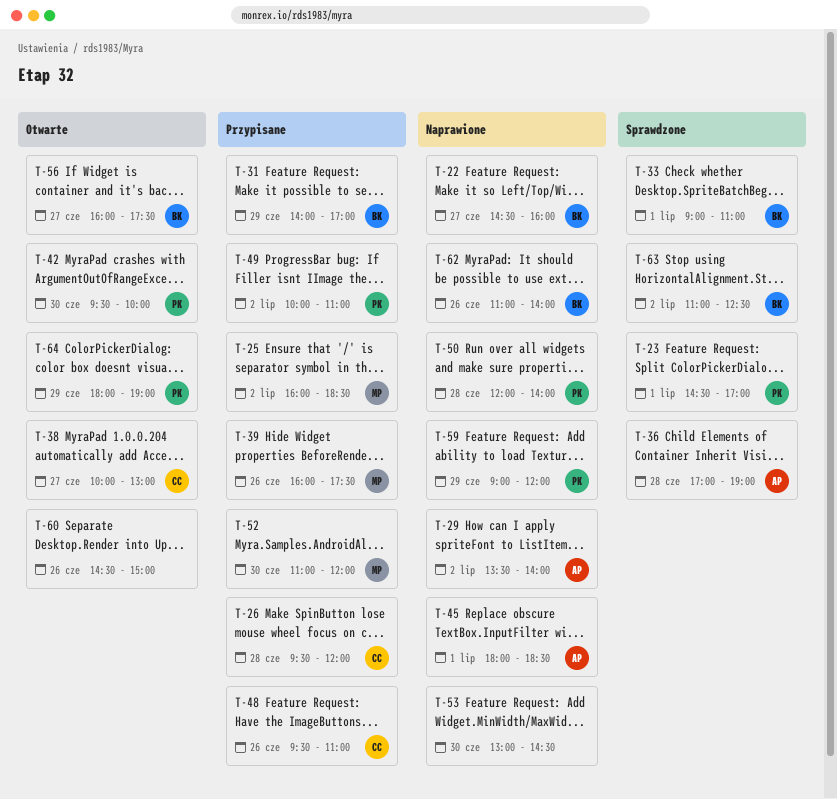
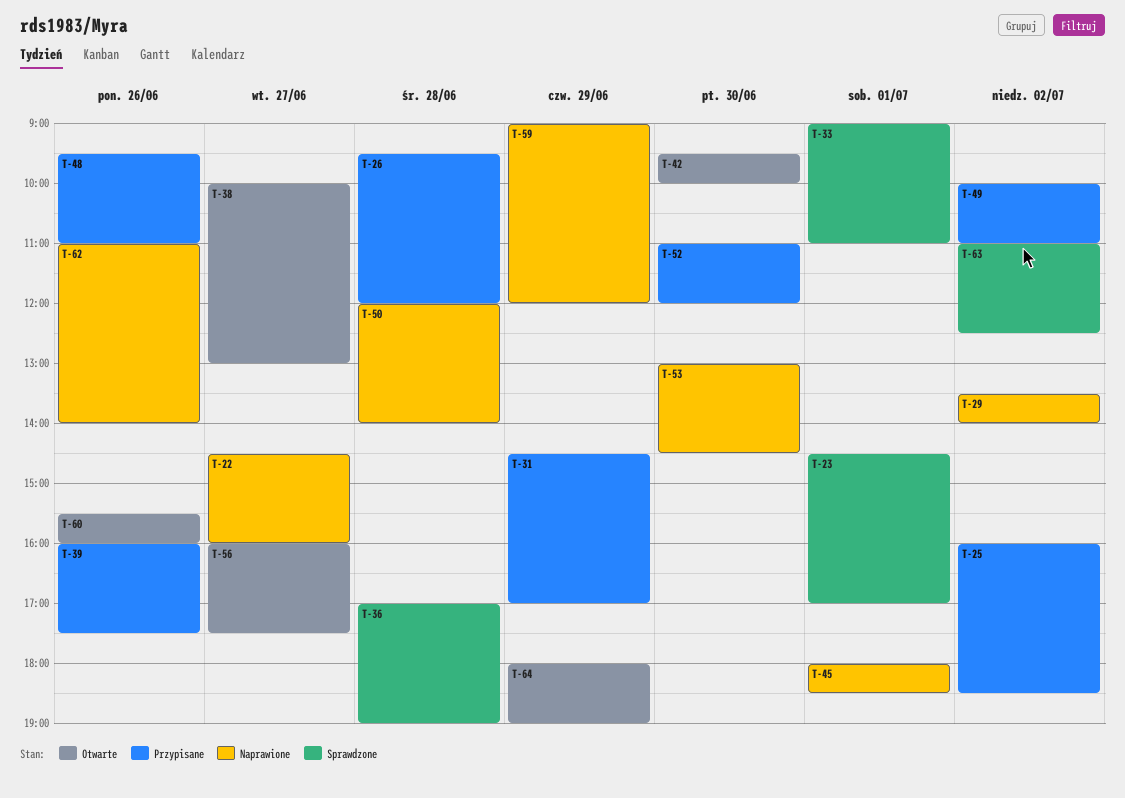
T-31, begins: 14:00 -> 14:30
T-60, begins: 14:30 -> 15:30
T-60, ends: 15:00 -> 16:00

